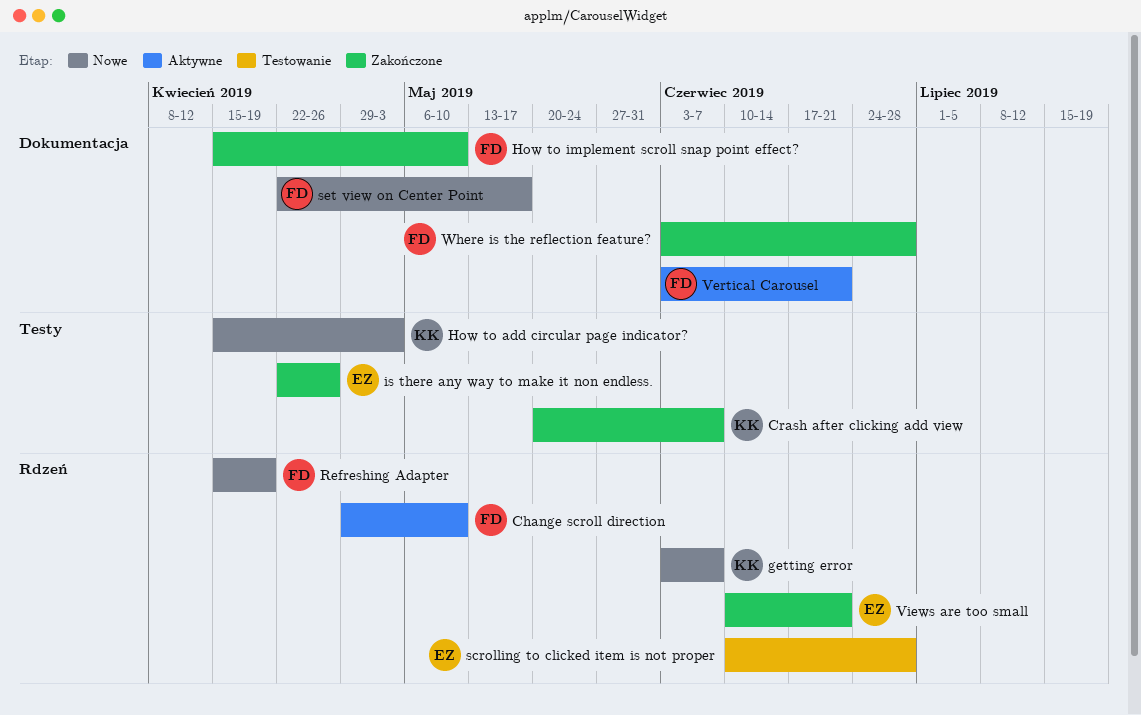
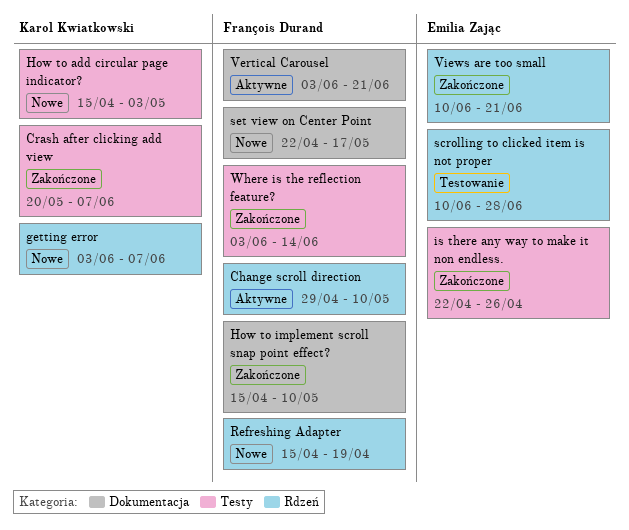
Where is the reflection feature?, label: Dokumentacja -> Testy
Where is the reflection feature?, due: Jun 28 -> Jun 14

